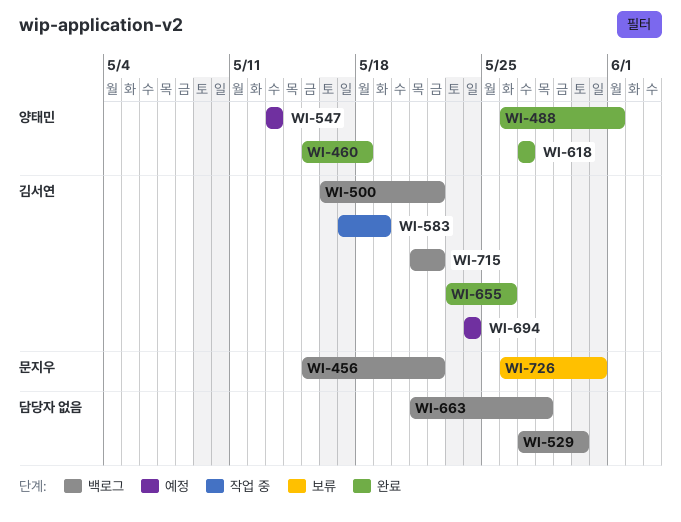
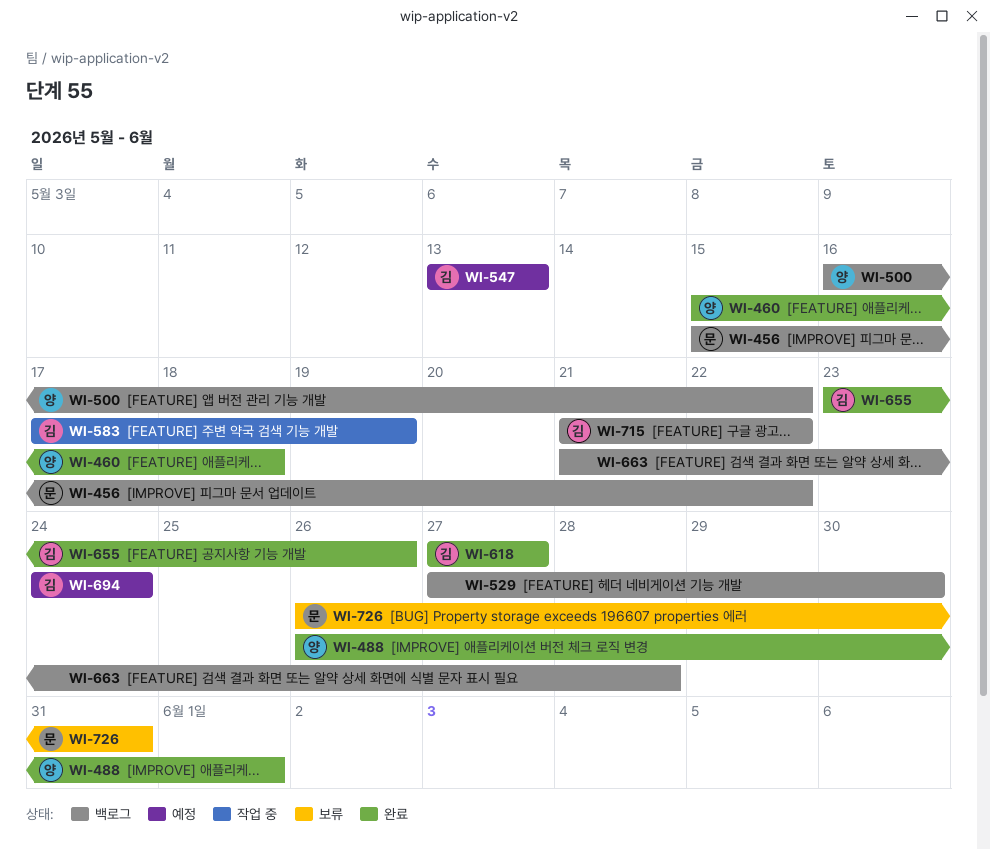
WI-500, owner: 김서연 -> 양태민
WI-547, owner: 양태민 -> 김서연
WI-618, owner: 양태민 -> 김서연

